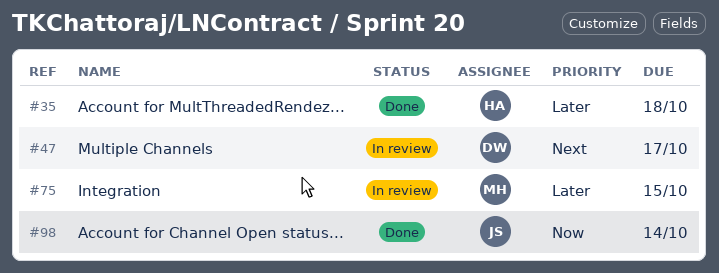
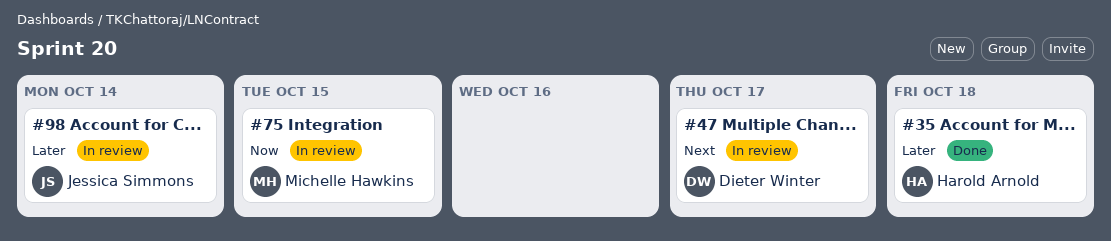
#75, priority: Later -> Now
#98, status: Done -> In review
#98, priority: Now -> Later

